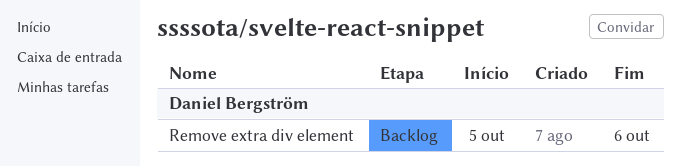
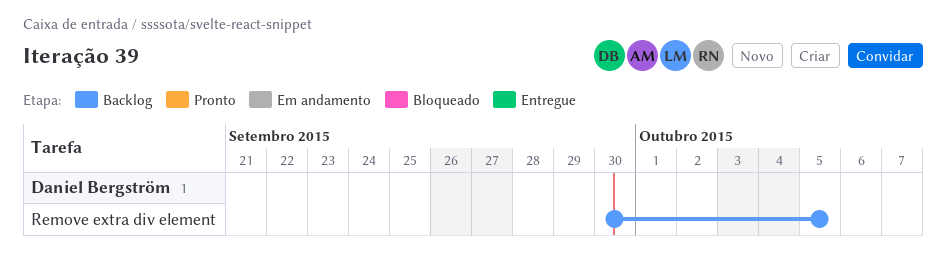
Remove extra div element, start: Oct 5 -> Sep 30
Remove extra div element, due: Oct 6 -> Oct 5

